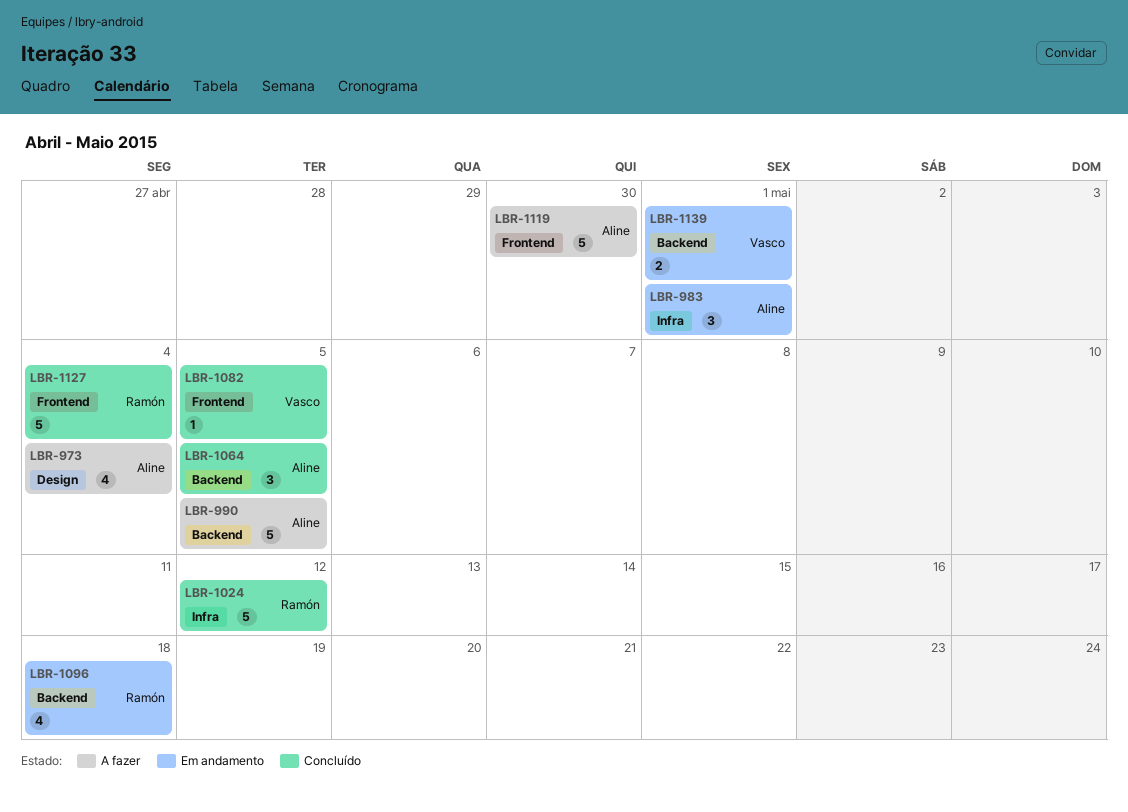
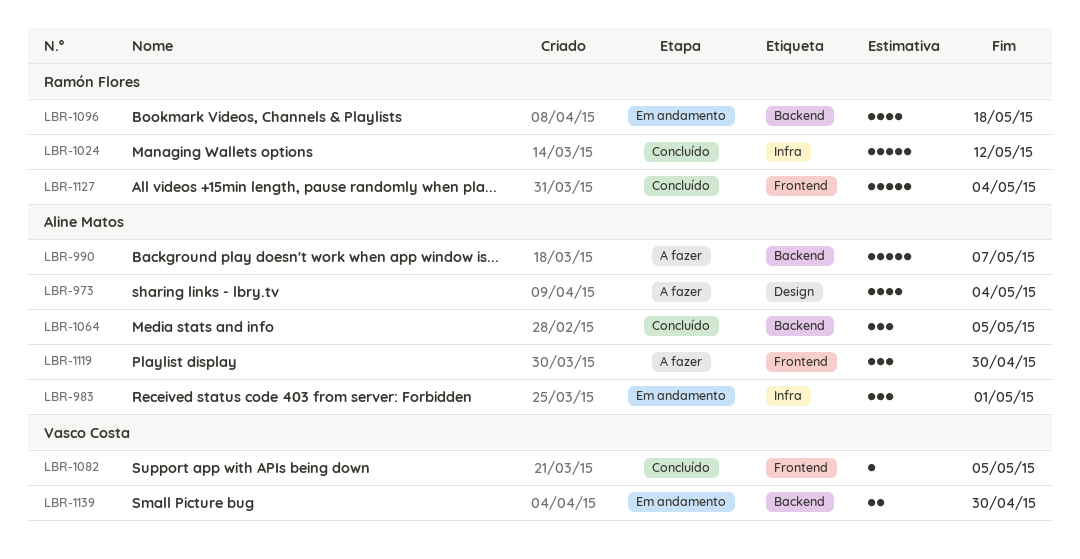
LBR-990, due: May 5 -> May 7
LBR-1119, estimate: 5 -> 3
LBR-1139, due: May 1 -> Apr 30

